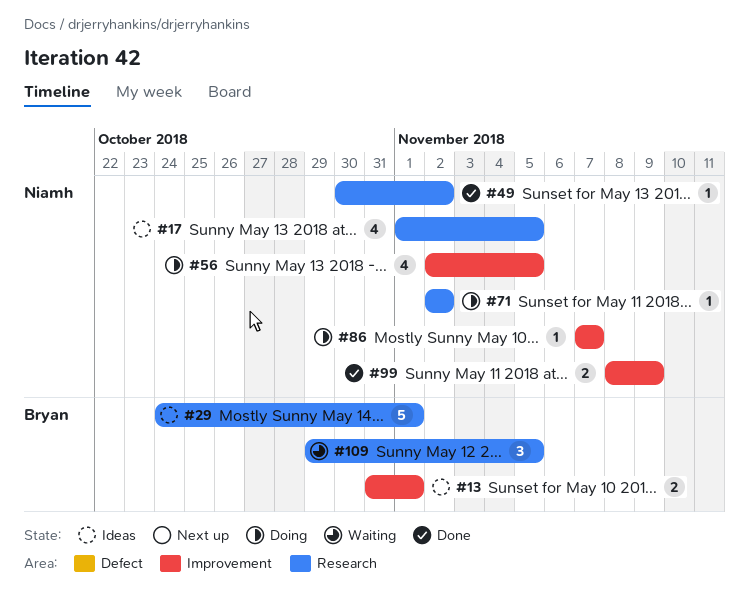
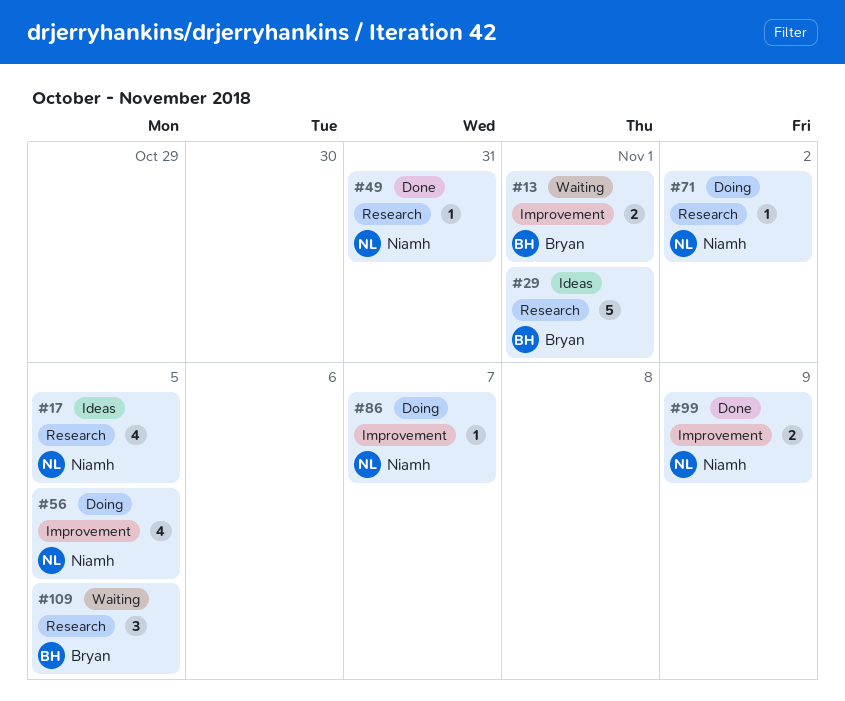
#13, status: Ideas -> Waiting
#49, due: Nov 2 -> Oct 31

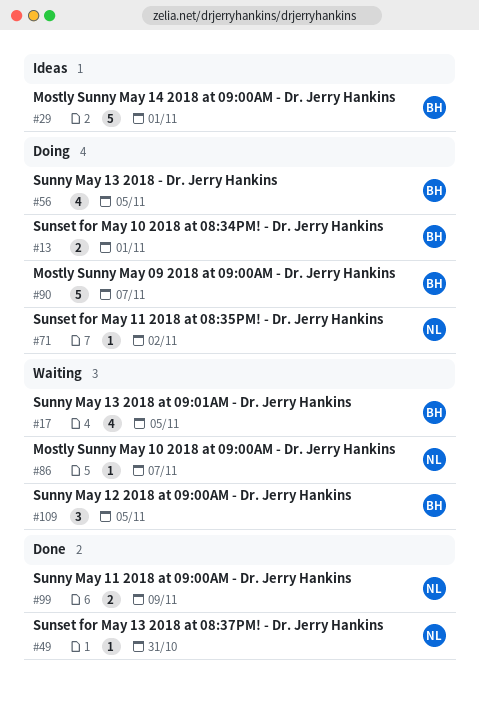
#13, status: Waiting -> Doing
#17, status: Ideas -> Waiting
#17, owner: Niamh -> Bryan
#56, owner: Niamh -> Bryan
#86, status: Doing -> Waiting
#90: none -> present

